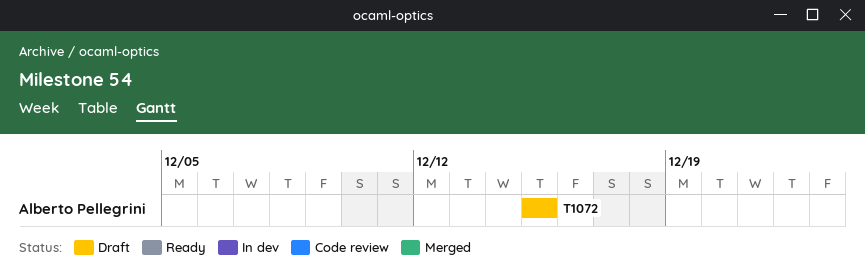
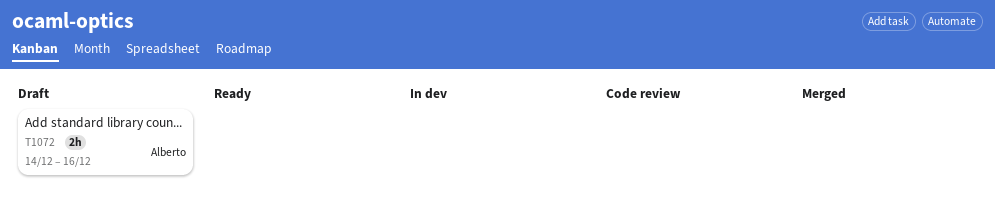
T1072, start: Dec 15 -> Dec 14
T1072, due: Dec 15 -> Dec 16

